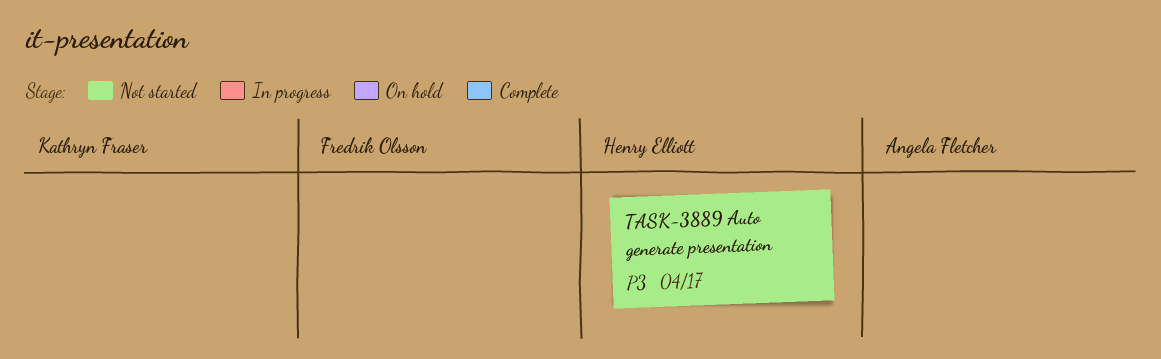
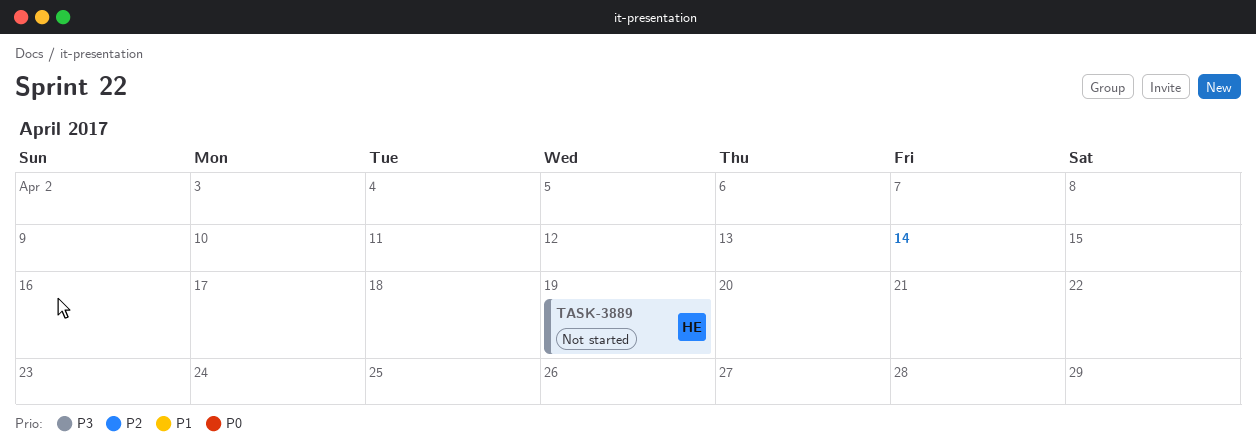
TASK-3889, due: Apr 17 -> Apr 19

